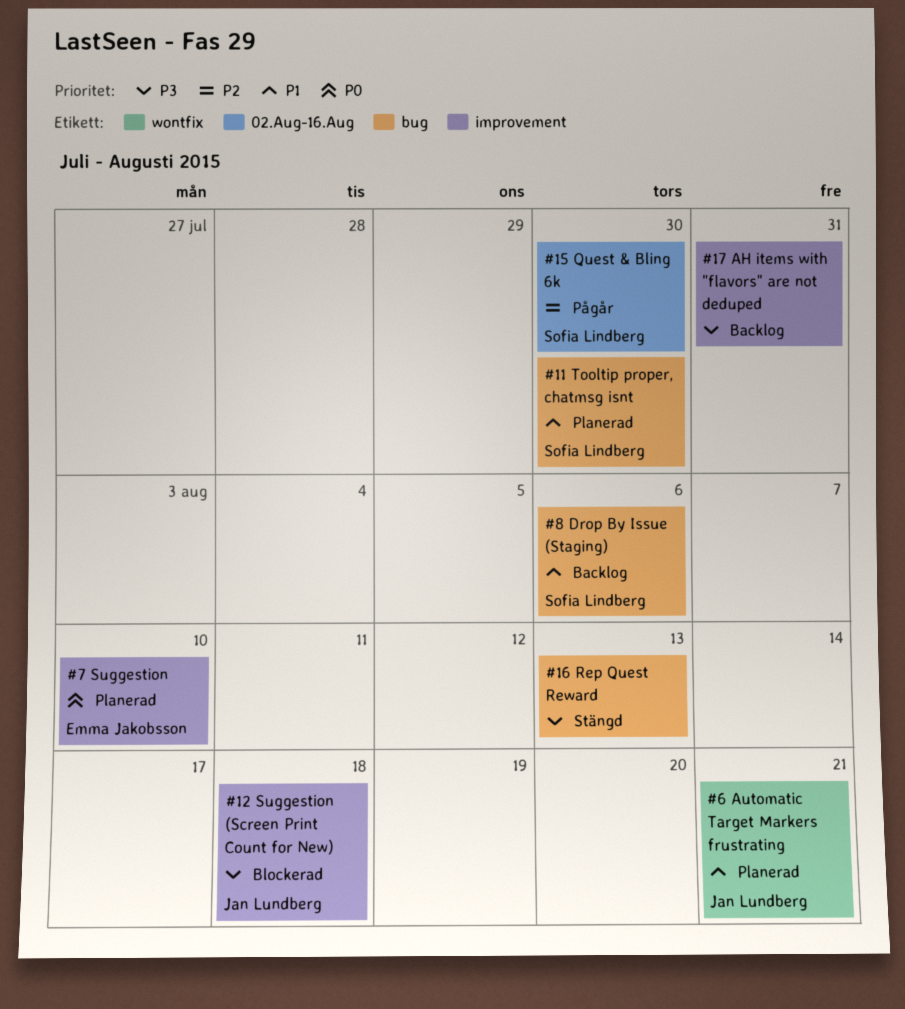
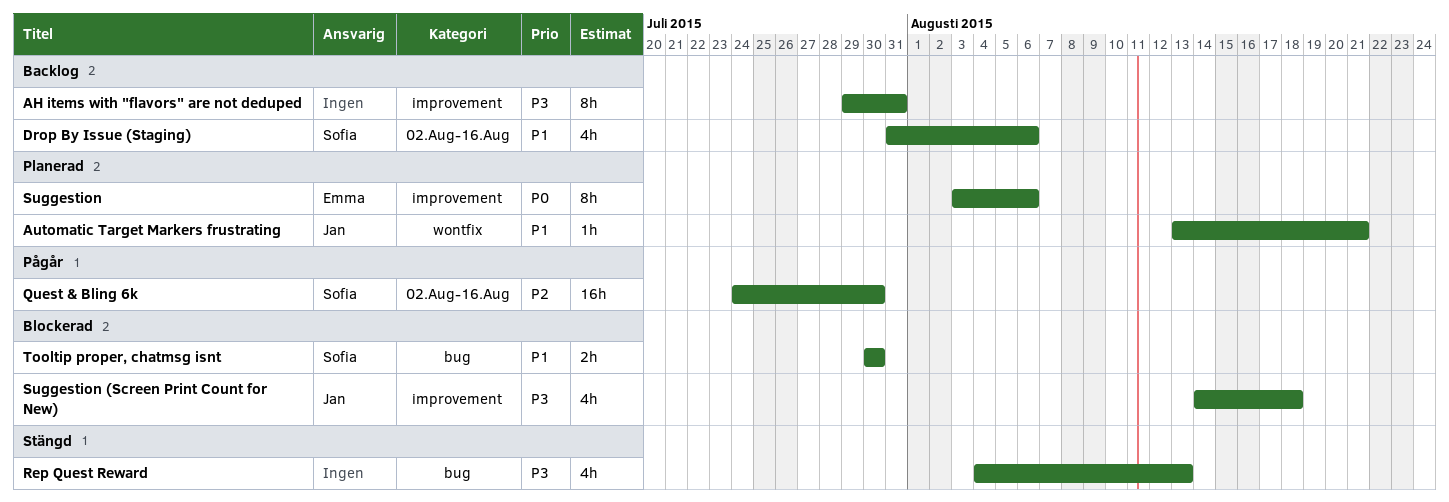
Drop By Issue (Staging), label: bug -> 02.Aug-16.Aug
Suggestion, due: Aug 10 -> Aug 6
Tooltip proper, chatmsg isnt, status: Planerad -> Blockerad

